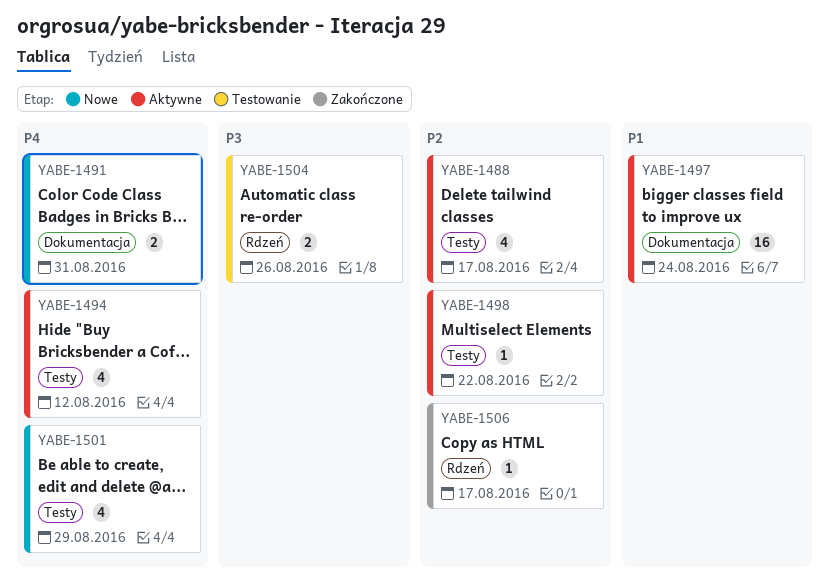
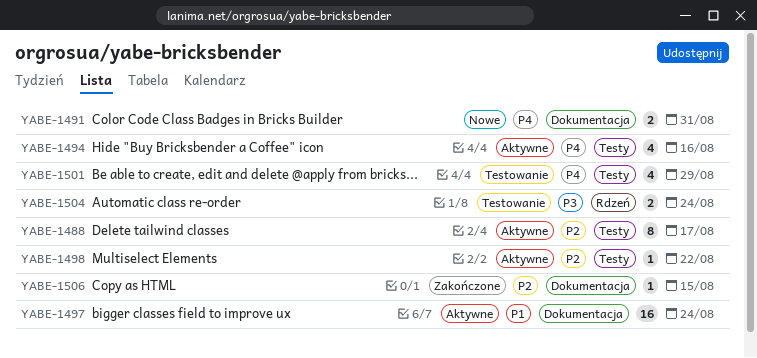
YABE-1488, estimate: 4 -> 8
YABE-1494, due: Aug 12 -> Aug 16
YABE-1501, status: Nowe -> Testowanie
YABE-1504, due: Aug 26 -> Aug 24
YABE-1506, label: Rdzeń -> Dokumentacja
YABE-1506, due: Aug 17 -> Aug 15

